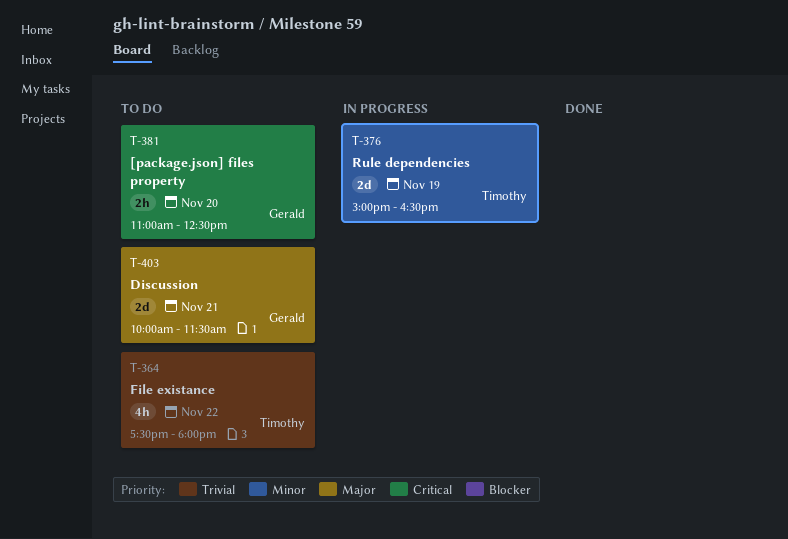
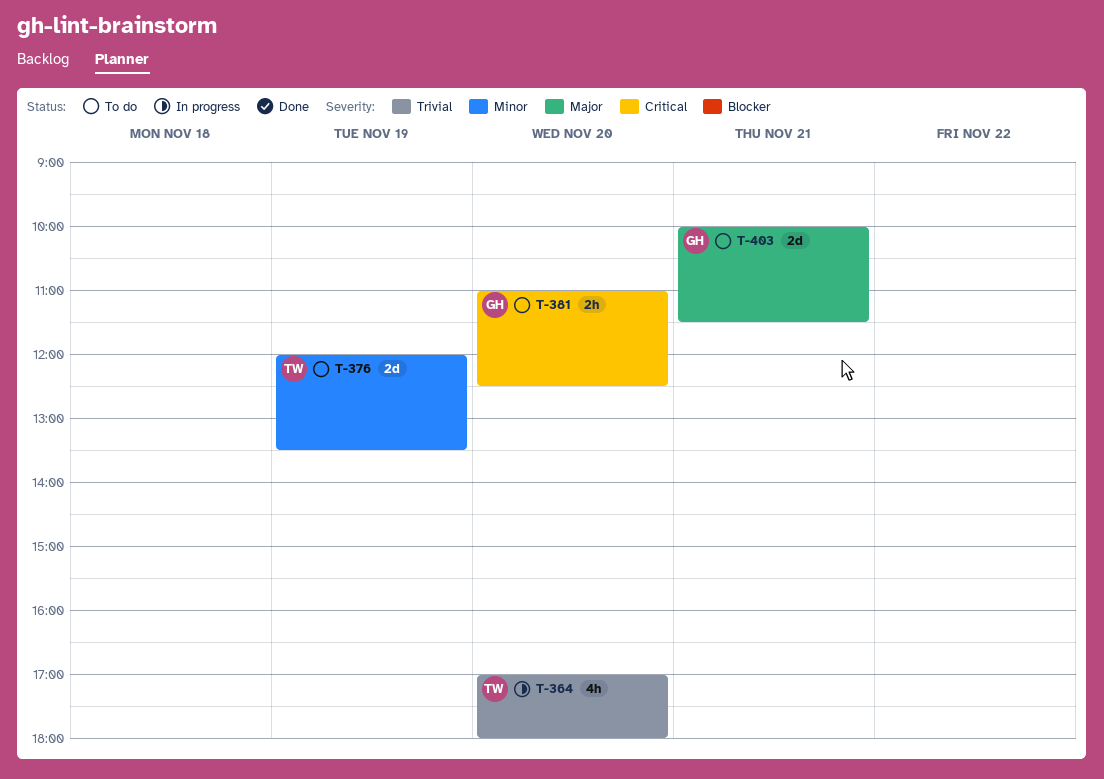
T-364, status: To do -> In progress
T-364, day: Nov 22 -> Nov 20
T-364, begins: 17:30 -> 17:00
T-376, status: In progress -> To do
T-376, begins: 15:00 -> 12:00
T-376, ends: 16:30 -> 13:30

